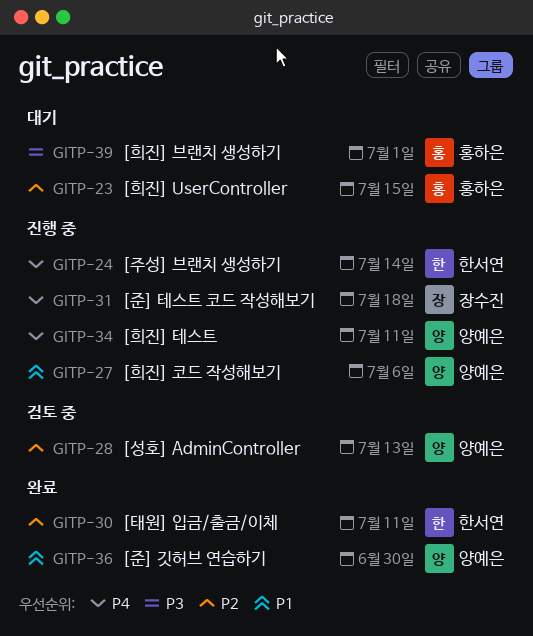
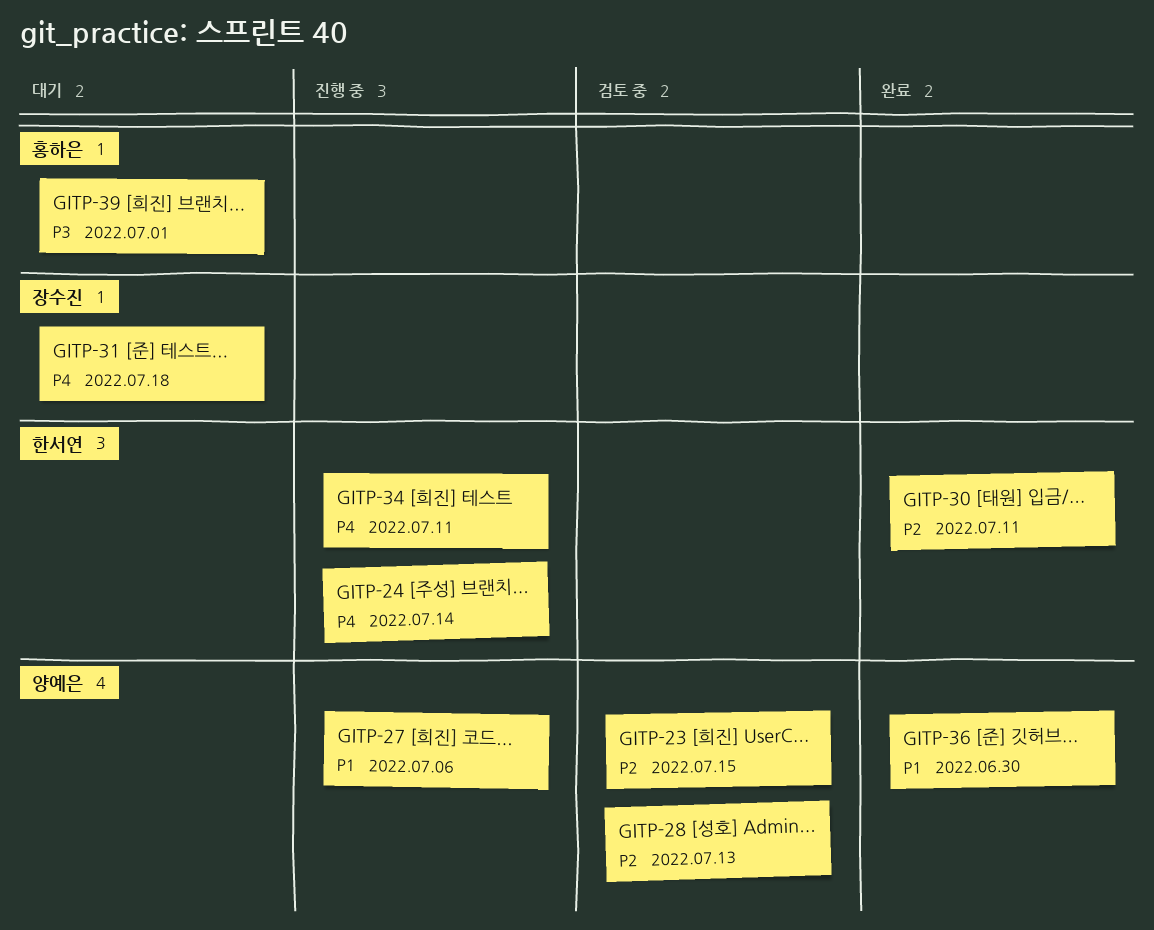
GITP-23, status: 대기 -> 검토 중
GITP-23, owner: 홍하은 -> 양예은
GITP-31, status: 진행 중 -> 대기
GITP-34, owner: 양예은 -> 한서연

